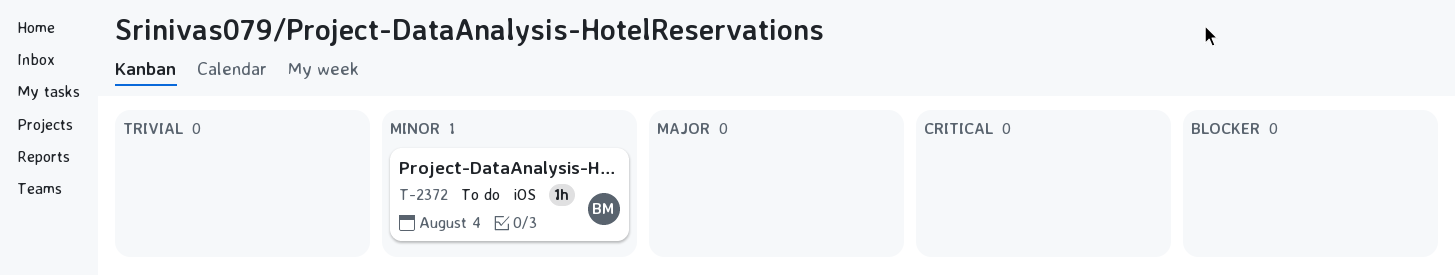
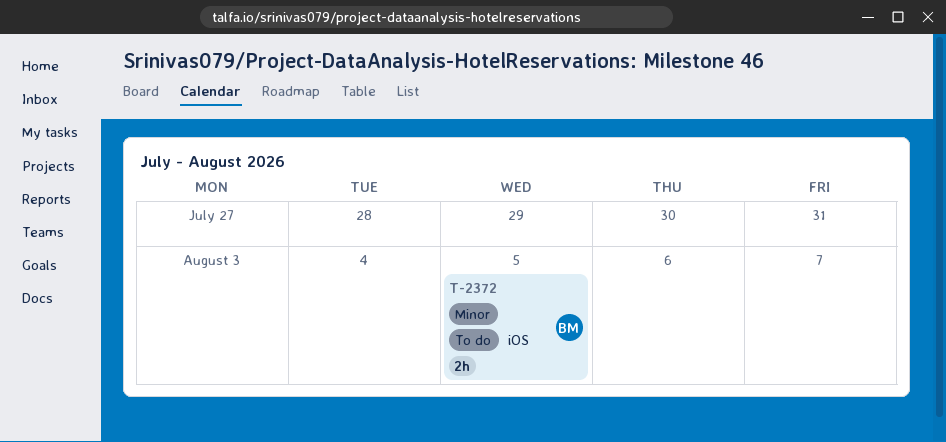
T-2372, estimate: 1h -> 2h
T-2372, due: Aug 4 -> Aug 5

